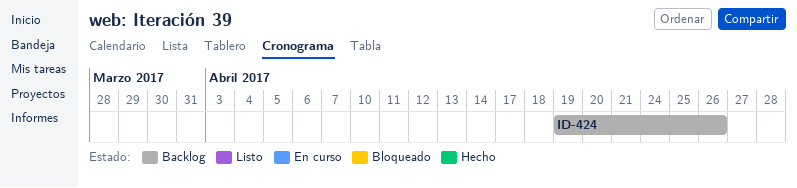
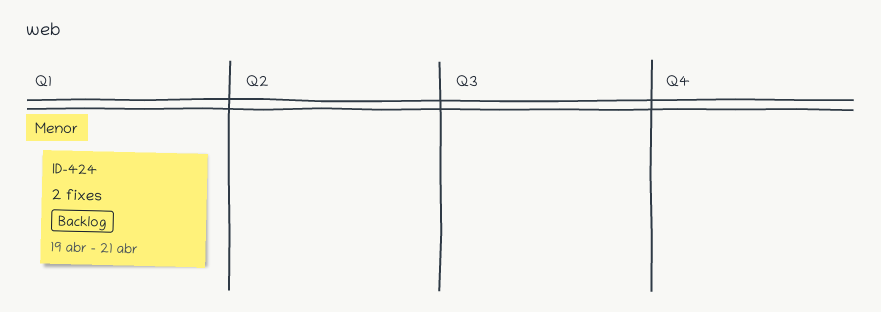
ID-424, due: Apr 26 -> Apr 21

